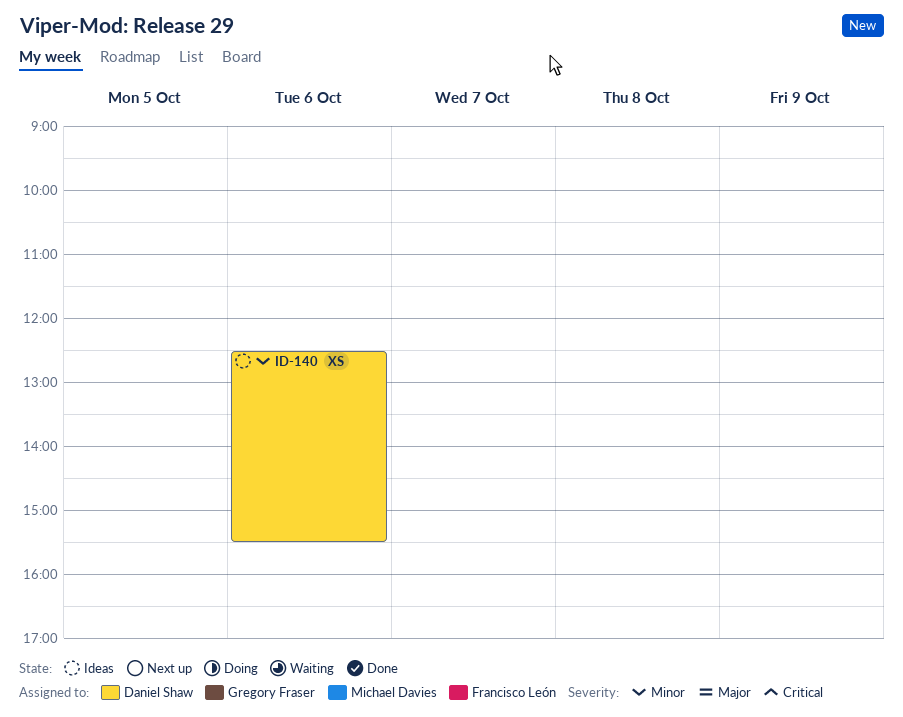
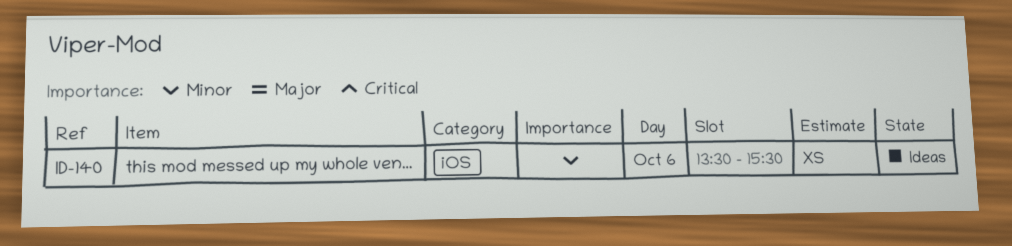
ID-140, begins: 12:30 -> 13:30

